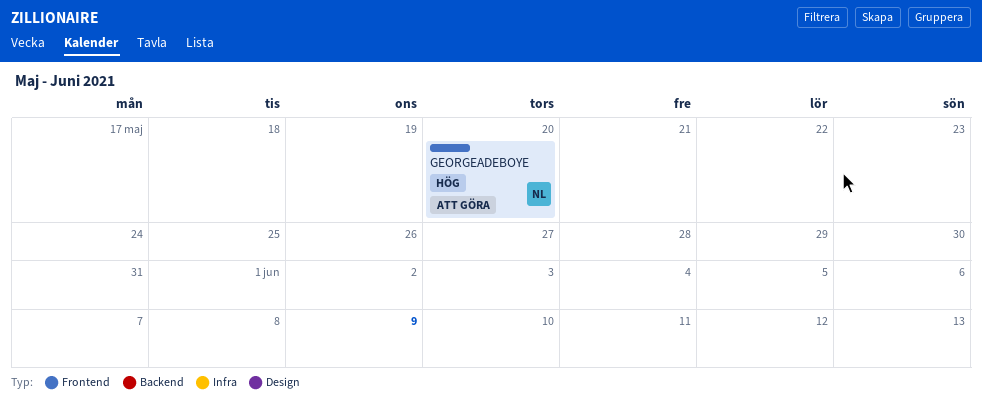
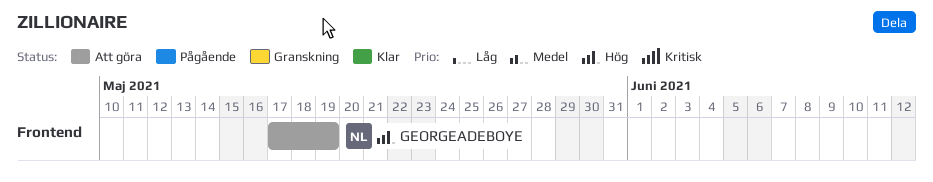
GEORGEADEBOYE, due: May 20 -> May 19

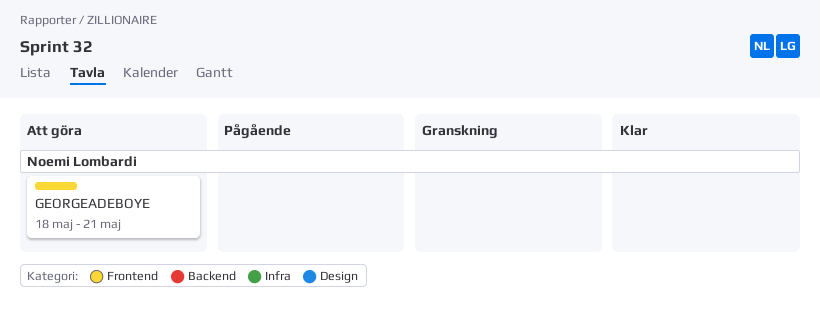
GEORGEADEBOYE, start: May 17 -> May 18
GEORGEADEBOYE, due: May 19 -> May 21

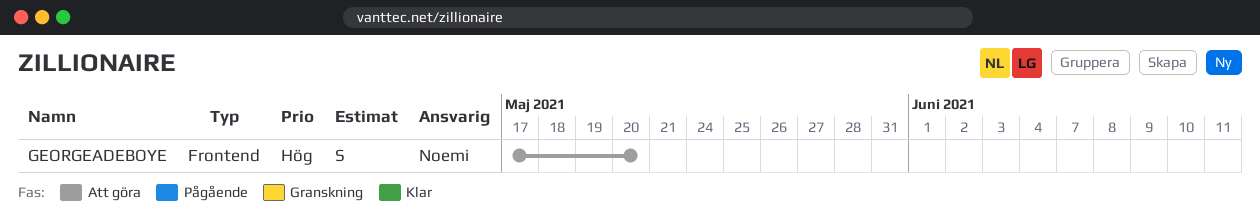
GEORGEADEBOYE, start: May 18 -> May 17
GEORGEADEBOYE, due: May 21 -> May 20

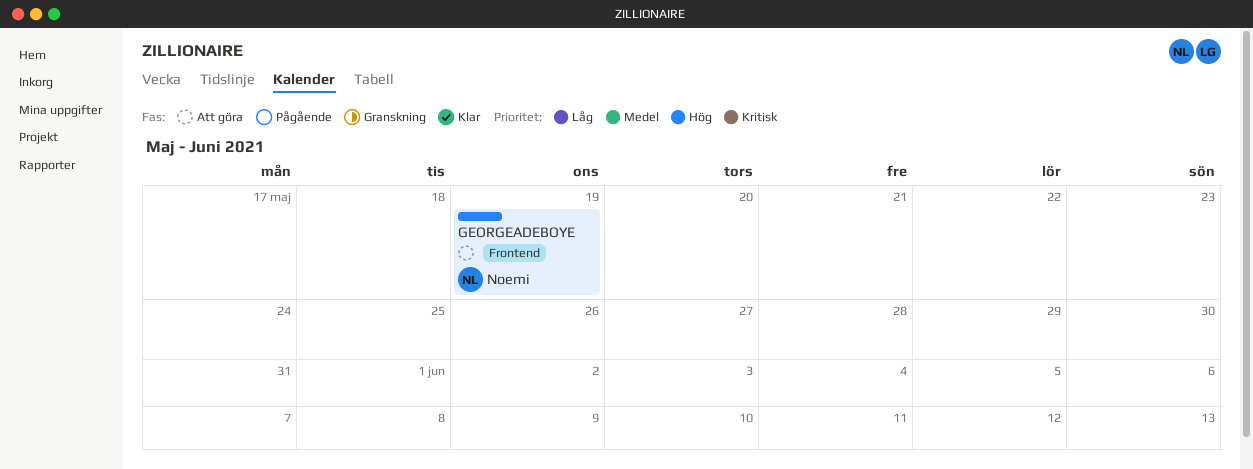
GEORGEADEBOYE, due: May 20 -> May 19

